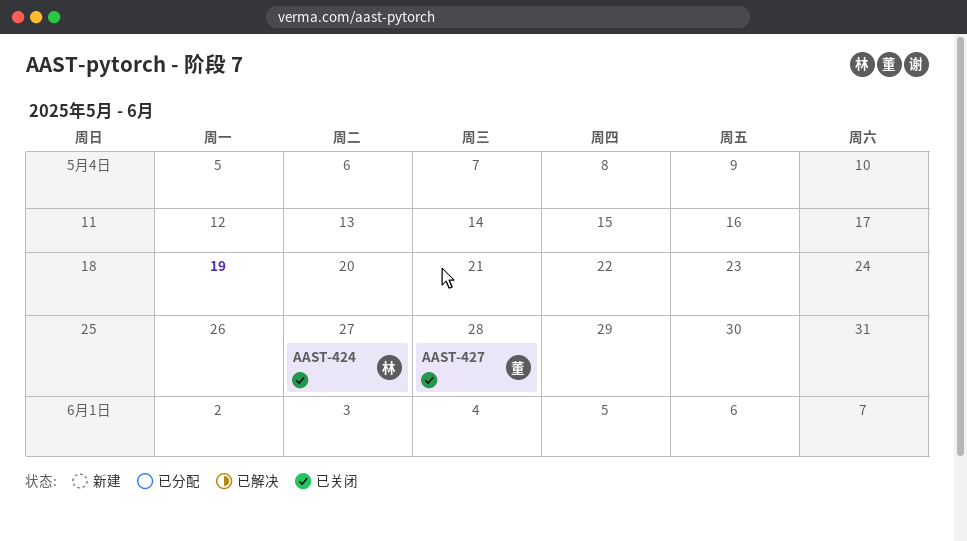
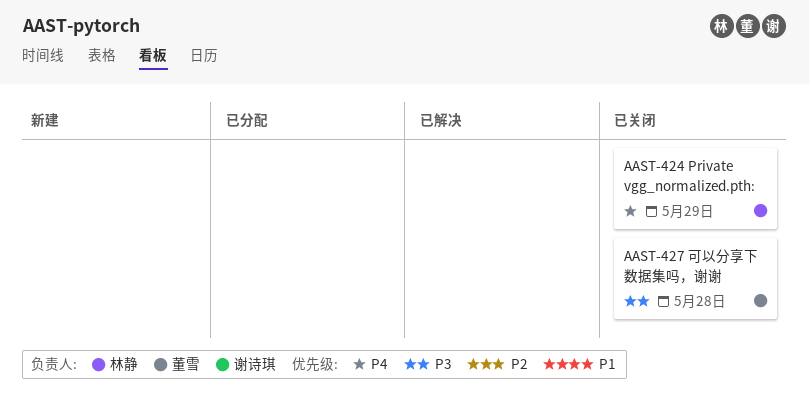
AAST-424, due: May 27 -> May 29

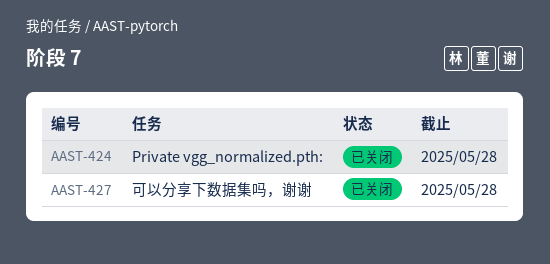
AAST-424, due: May 29 -> May 28

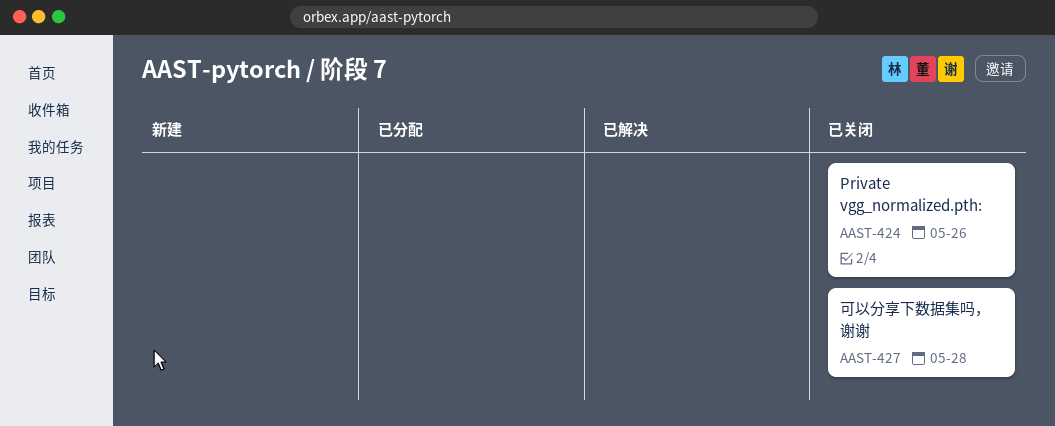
AAST-424, due: May 28 -> May 26

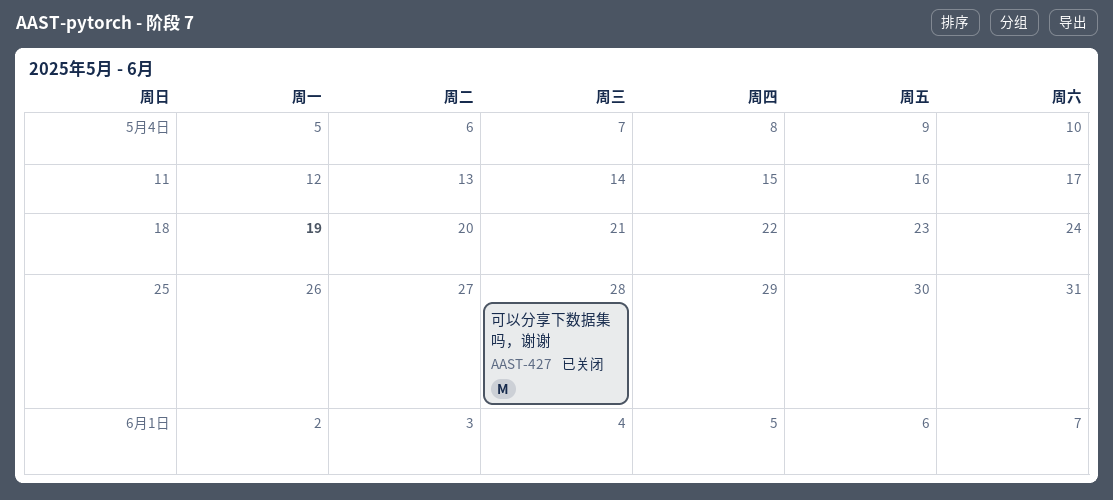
AAST-424: present -> none

